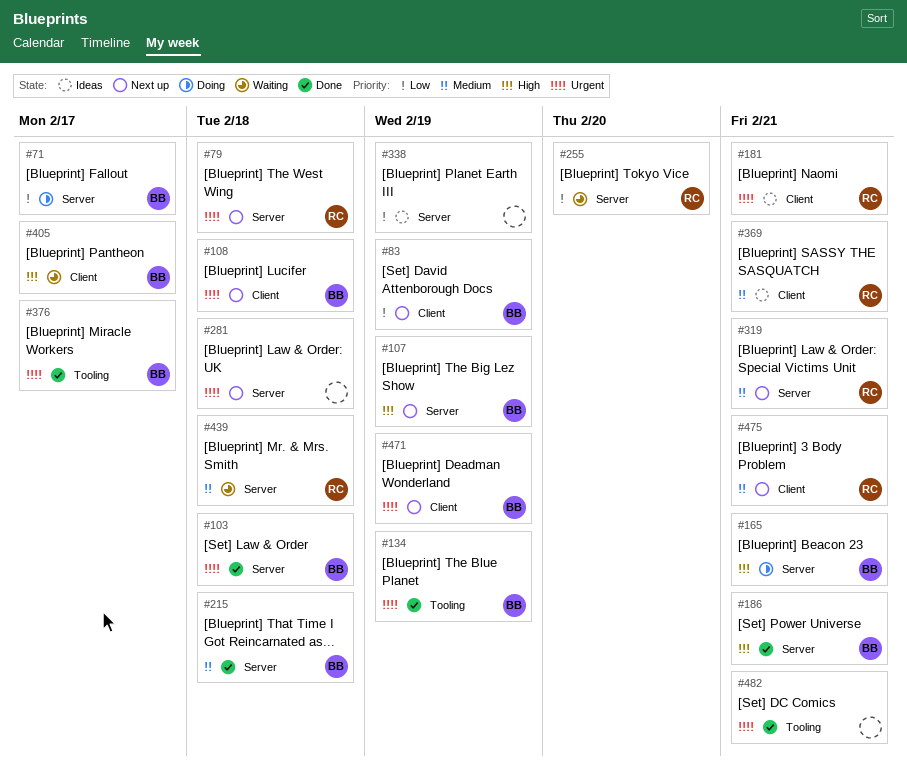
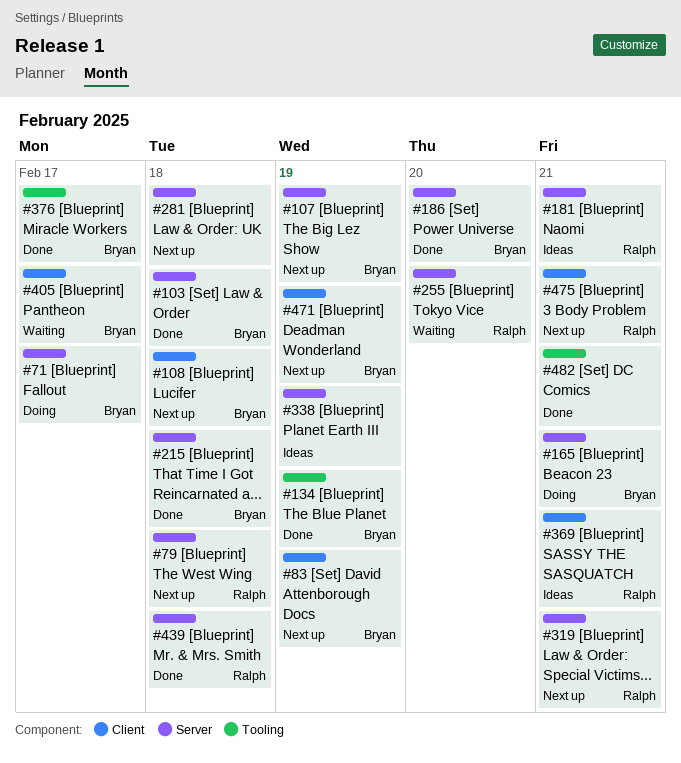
#181, label: Client -> Server
#186, due: Feb 21 -> Feb 20
#439, status: Waiting -> Done

